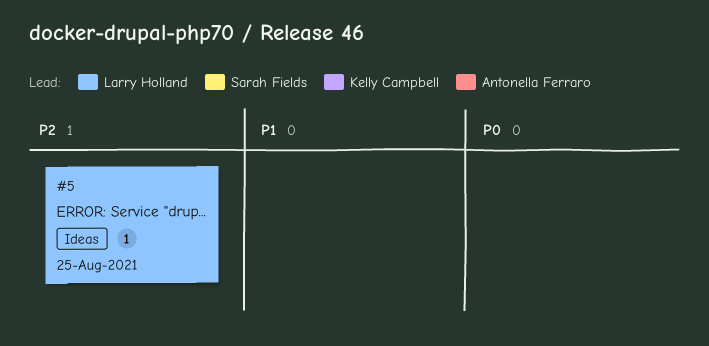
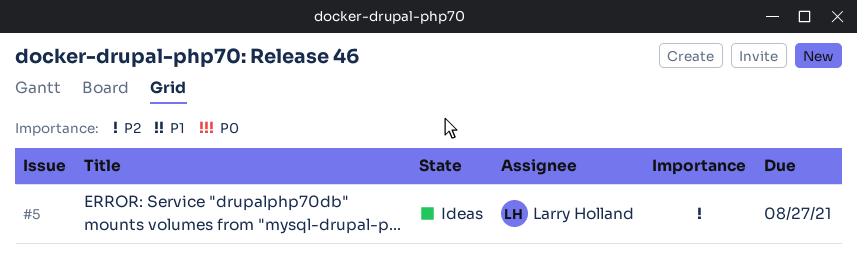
#5, due: Aug 25 -> Aug 27

